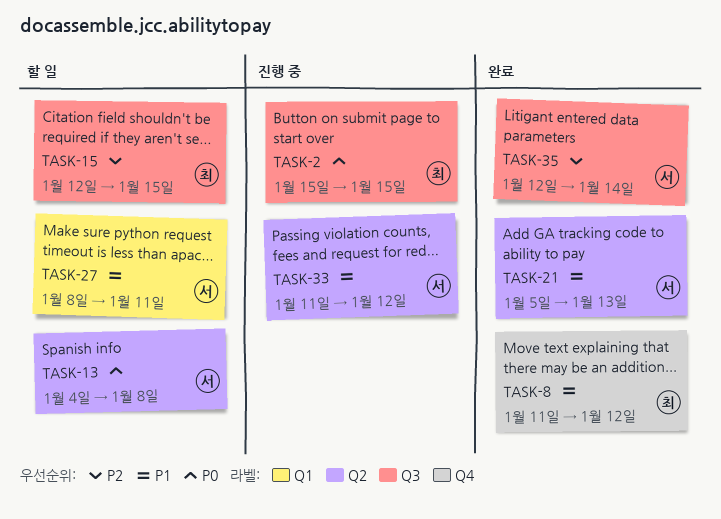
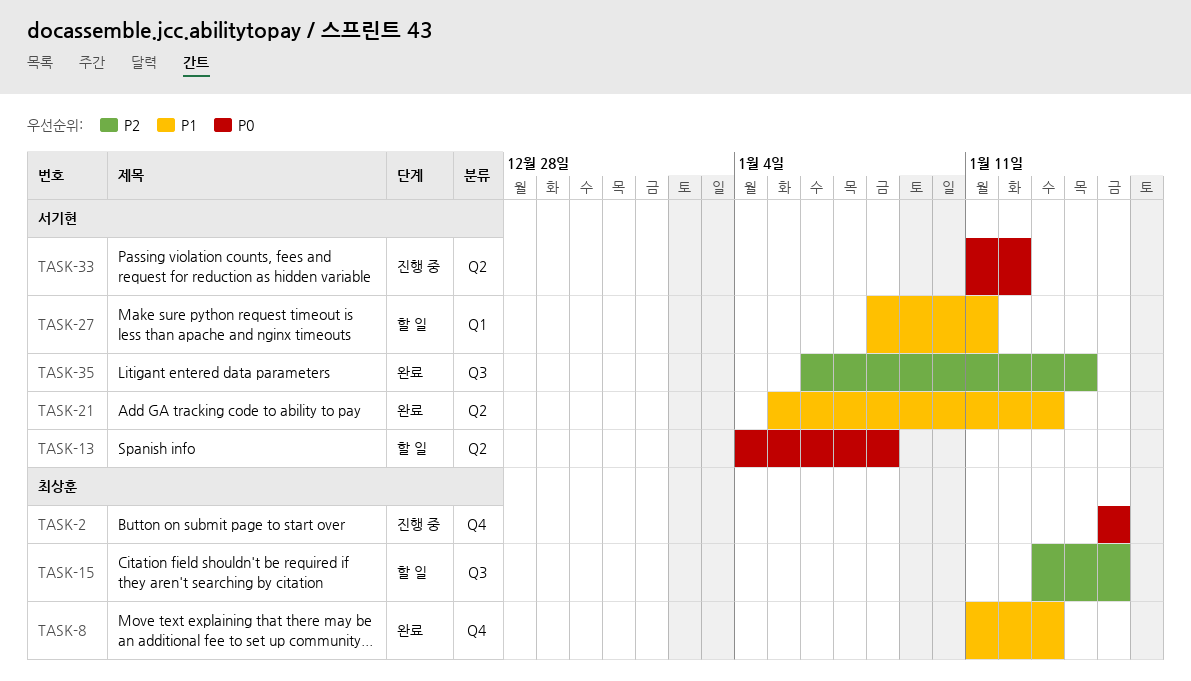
TASK-2, label: Q3 -> Q4
TASK-8, due: Jan 12 -> Jan 13
TASK-15, start: Jan 12 -> Jan 13
TASK-33, priority: P1 -> P0
TASK-35, start: Jan 12 -> Jan 6

